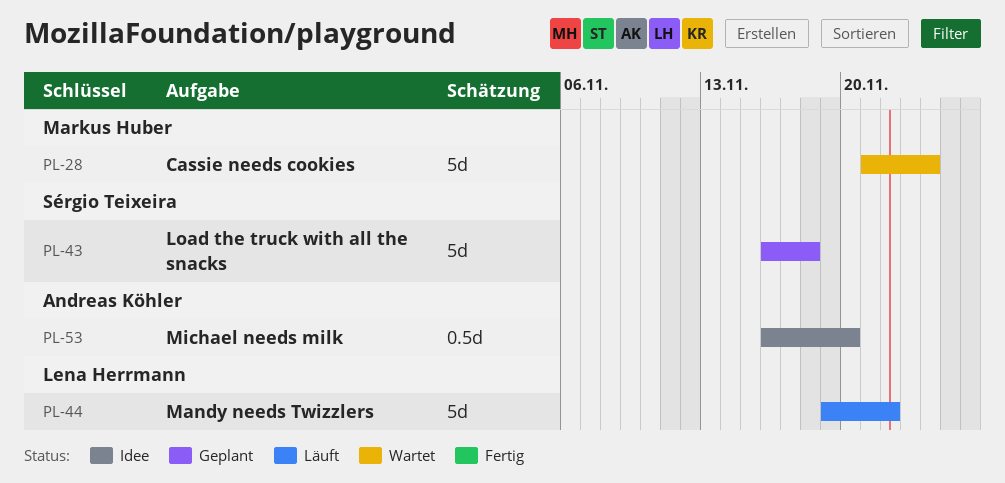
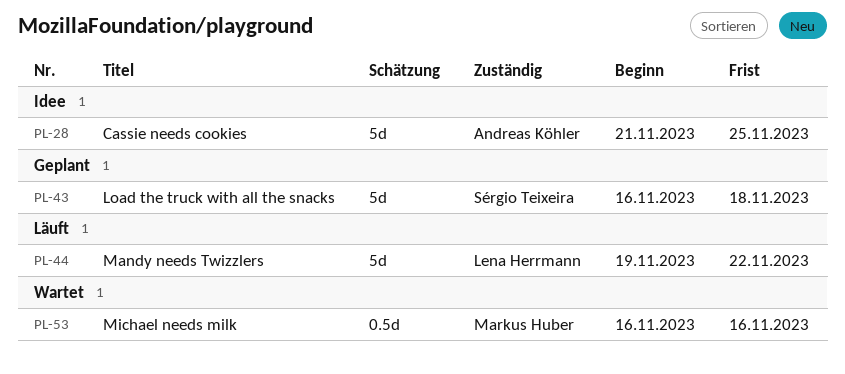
PL-28, status: Wartet -> Idee
PL-28, owner: Markus Huber -> Andreas Köhler
PL-28, due: Nov 24 -> Nov 25
PL-53, status: Idee -> Wartet
PL-53, owner: Andreas Köhler -> Markus Huber
PL-53, due: Nov 20 -> Nov 16

